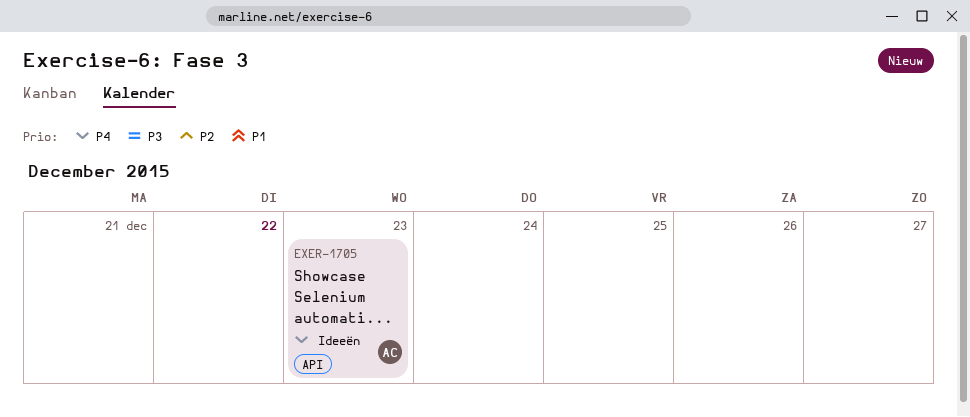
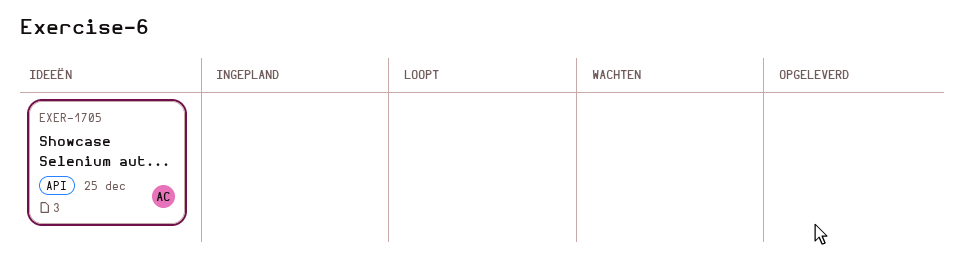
EXER-1705, due: Dec 23 -> Dec 25

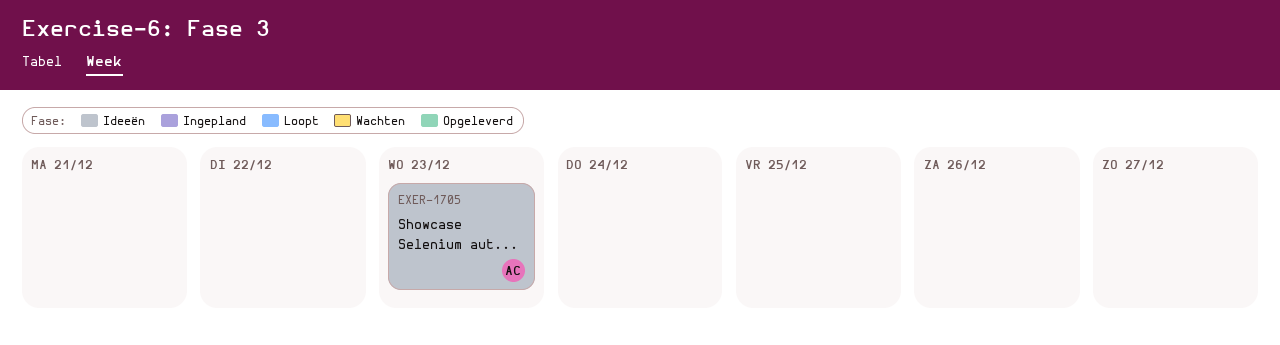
EXER-1705, due: Dec 25 -> Dec 23

